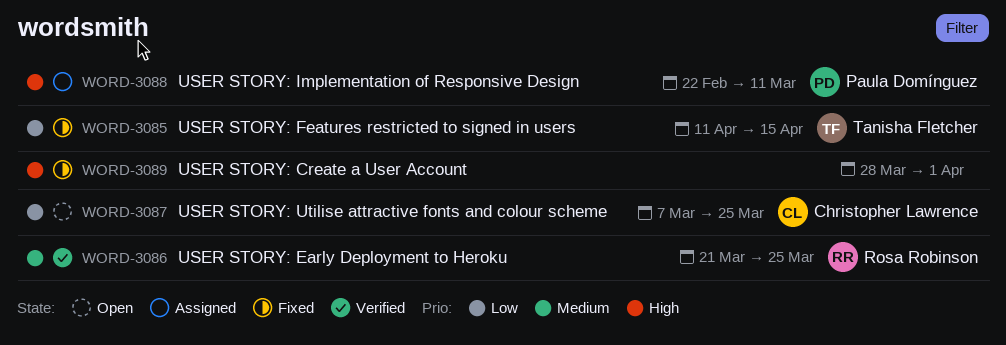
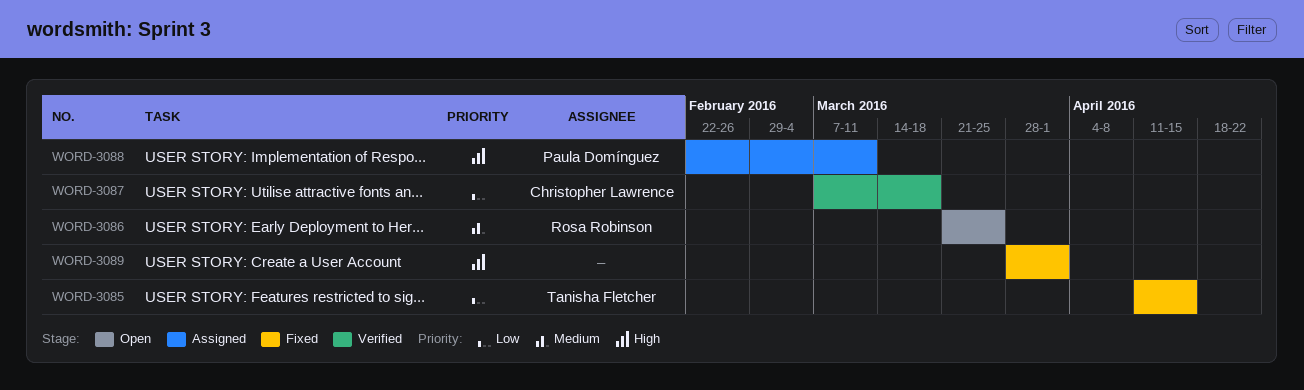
WORD-3086, status: Verified -> Open
WORD-3087, status: Open -> Verified
WORD-3087, due: Mar 25 -> Mar 18

